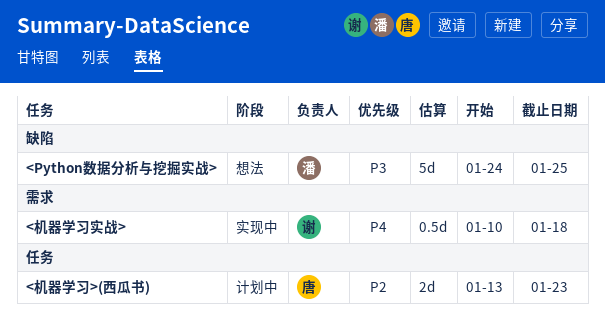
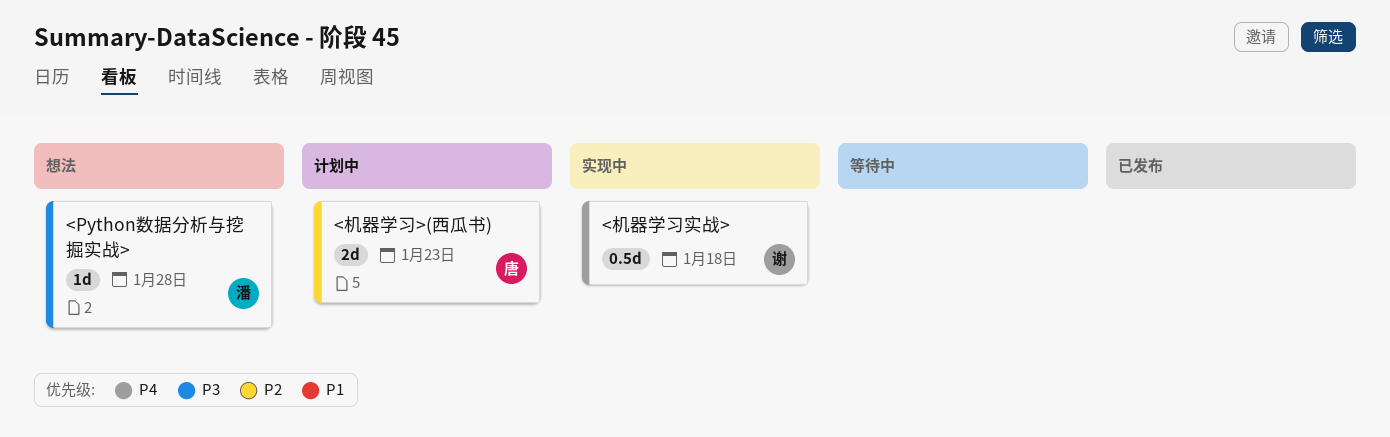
<Python数据分析与挖掘实战>, estimate: 5d -> 1d
<Python数据分析与挖掘实战>, due: Jan 25 -> Jan 28

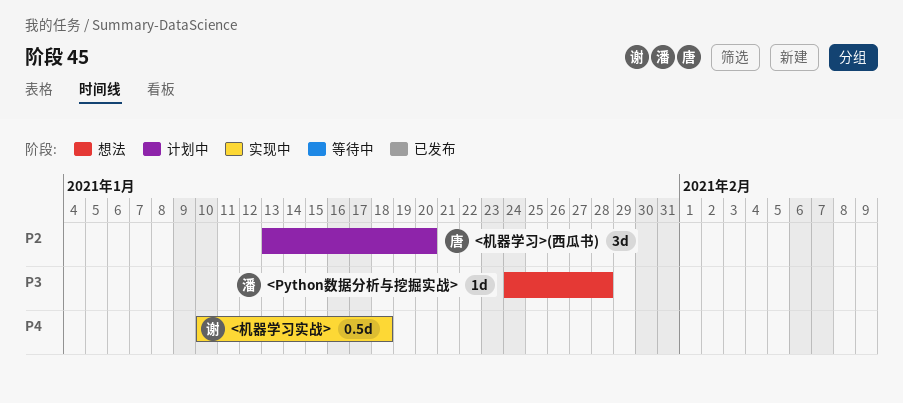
<机器学习>(西瓜书), estimate: 2d -> 3d
<机器学习>(西瓜书), due: Jan 23 -> Jan 20

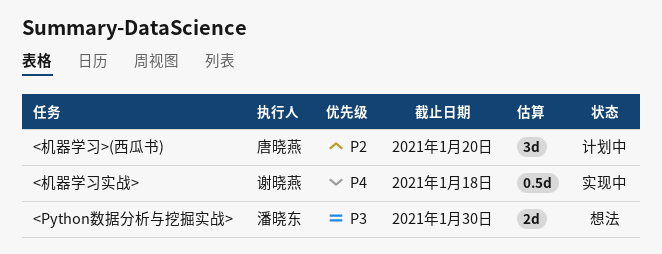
<Python数据分析与挖掘实战>, estimate: 1d -> 2d
<Python数据分析与挖掘实战>, due: Jan 28 -> Jan 30

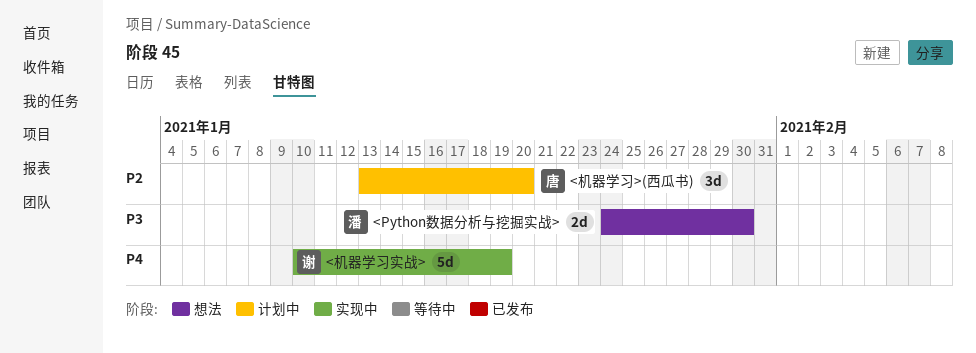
<机器学习实战>, estimate: 0.5d -> 5d
<机器学习实战>, due: Jan 18 -> Jan 19

